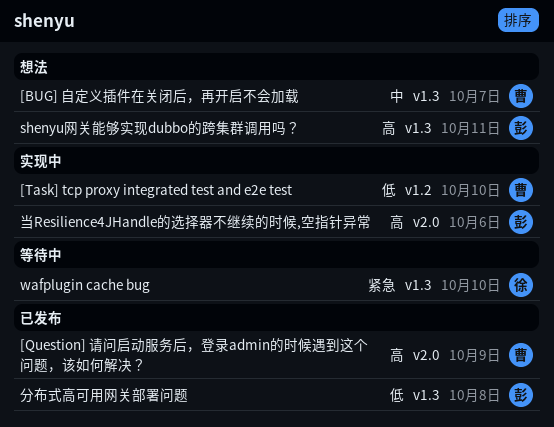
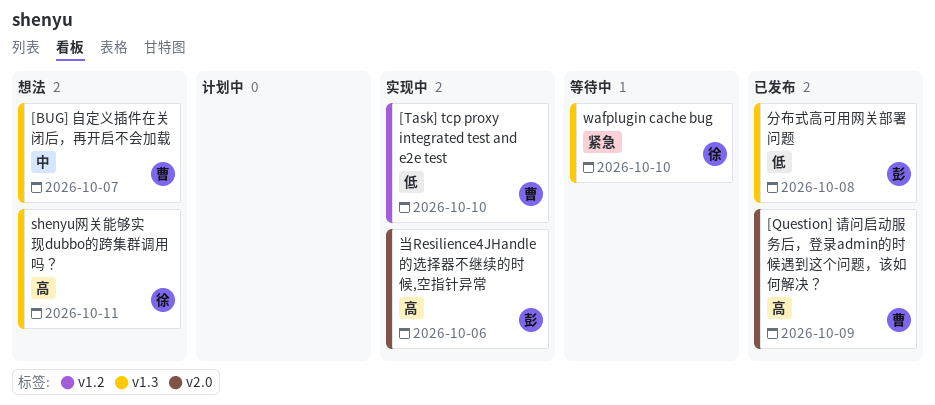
shenyu网关能够实现dubbo的跨集群调用吗？, owner: 彭 -> 徐

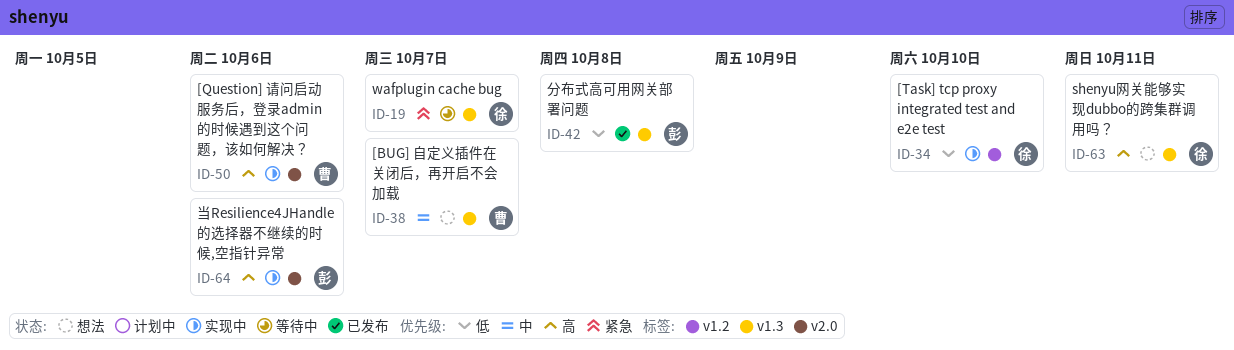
[Question] 请问启动服务后，登录admin的时候遇到这个问题，该如何解决？, status: 已发布 -> 实现中
[Question] 请问启动服务后，登录admin的时候遇到这个问题，该如何解决？, due: Oct 9 -> Oct 6
[Task] tcp proxy integrated test and e2e test, owner: 曹 -> 徐
wafplugin cache bug, due: Oct 10 -> Oct 7

